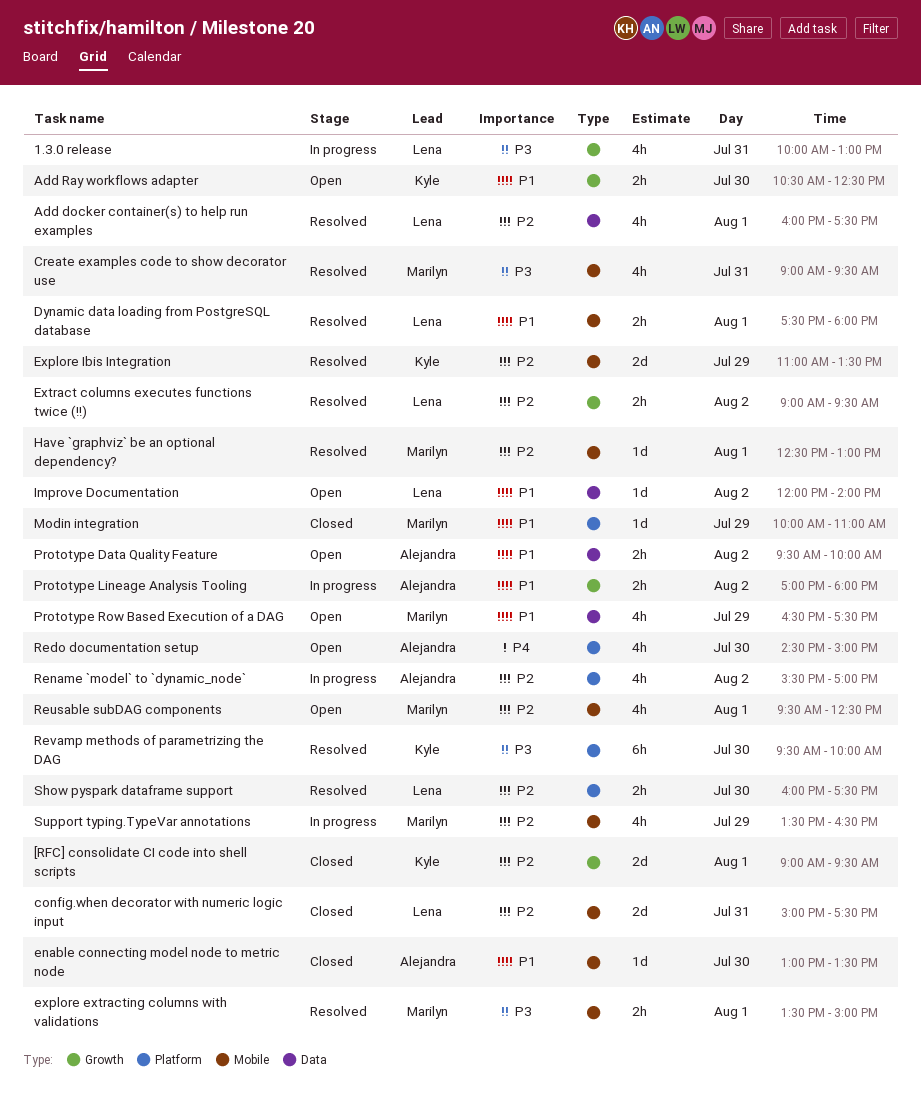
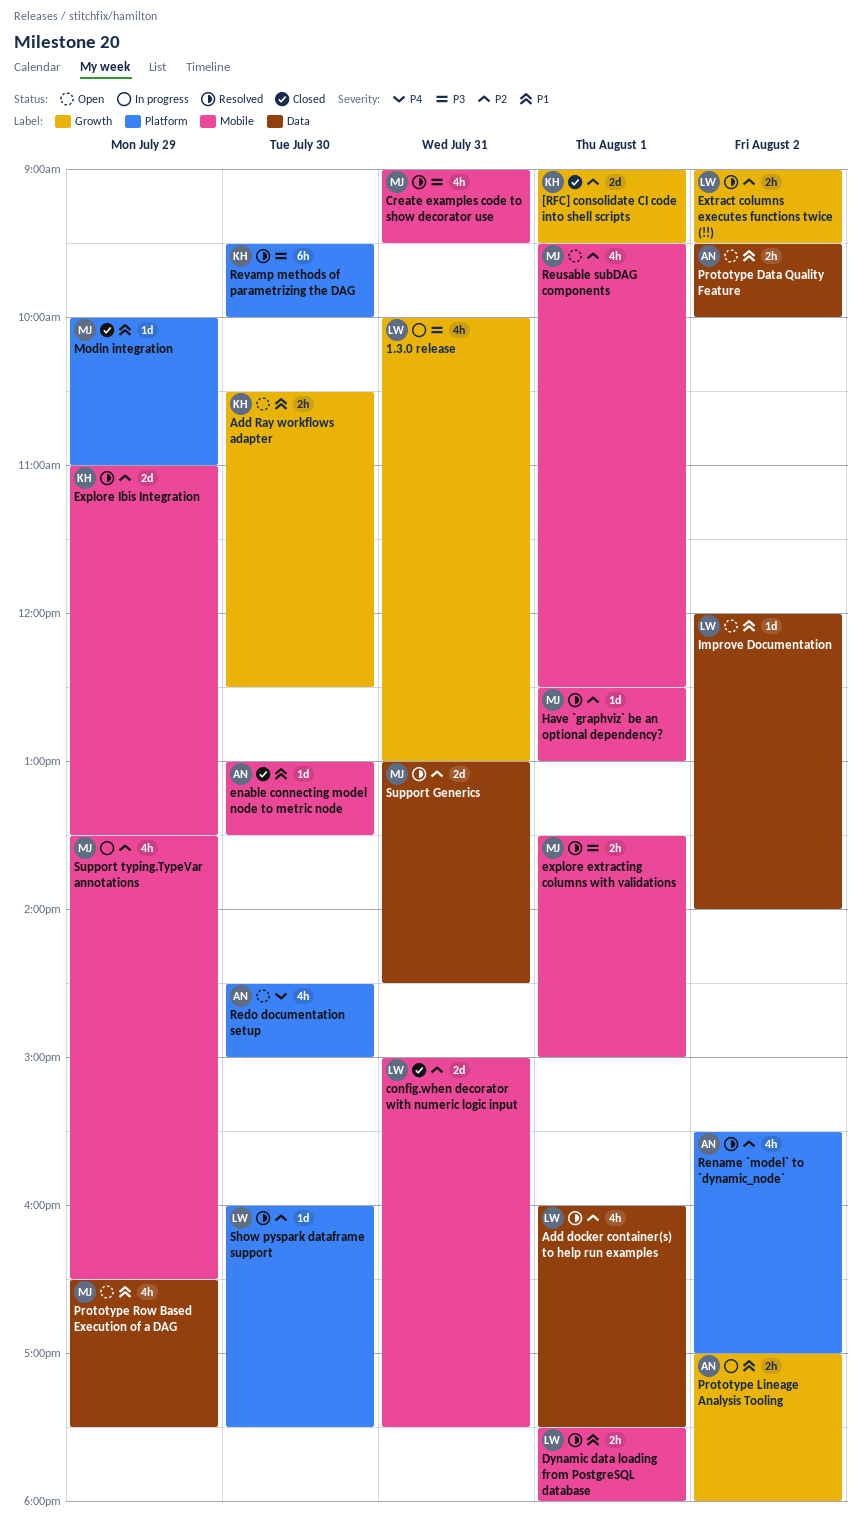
Rename `model` to `dynamic_node`, status: In progress -> Resolved
Show pyspark dataframe support, estimate: 2h -> 1d
Support Generics: none -> present

